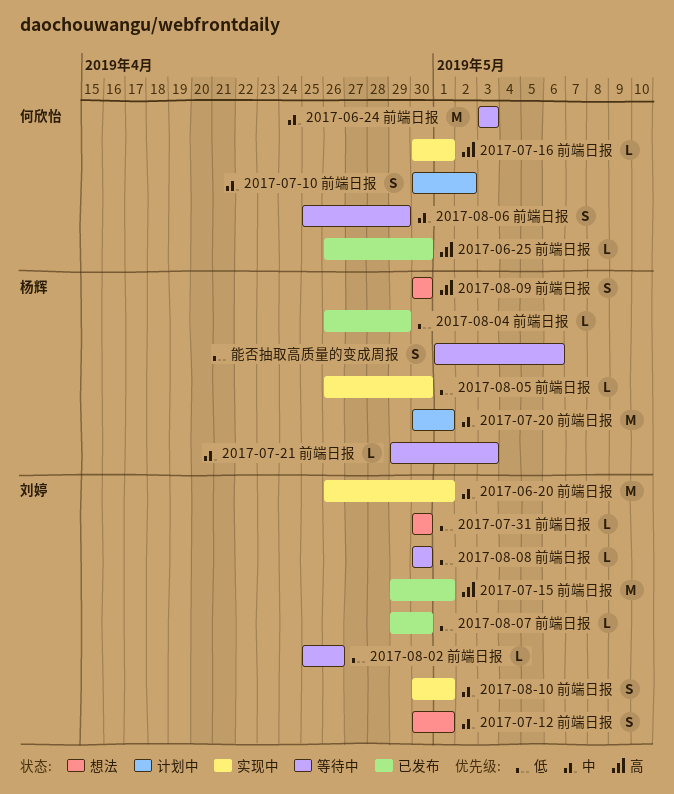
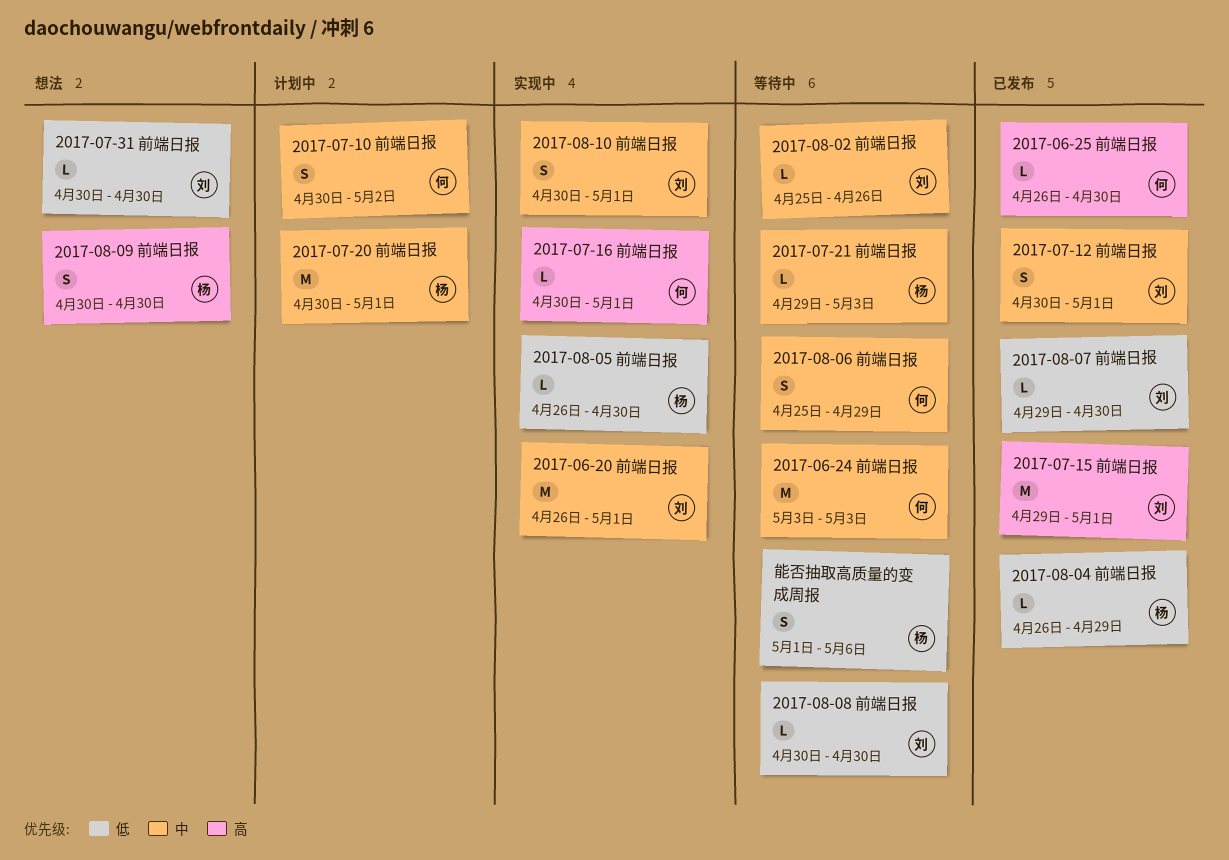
2017-07-12 前端日报, status: 想法 -> 已发布
2017-08-02 前端日报, priority: 低 -> 中

